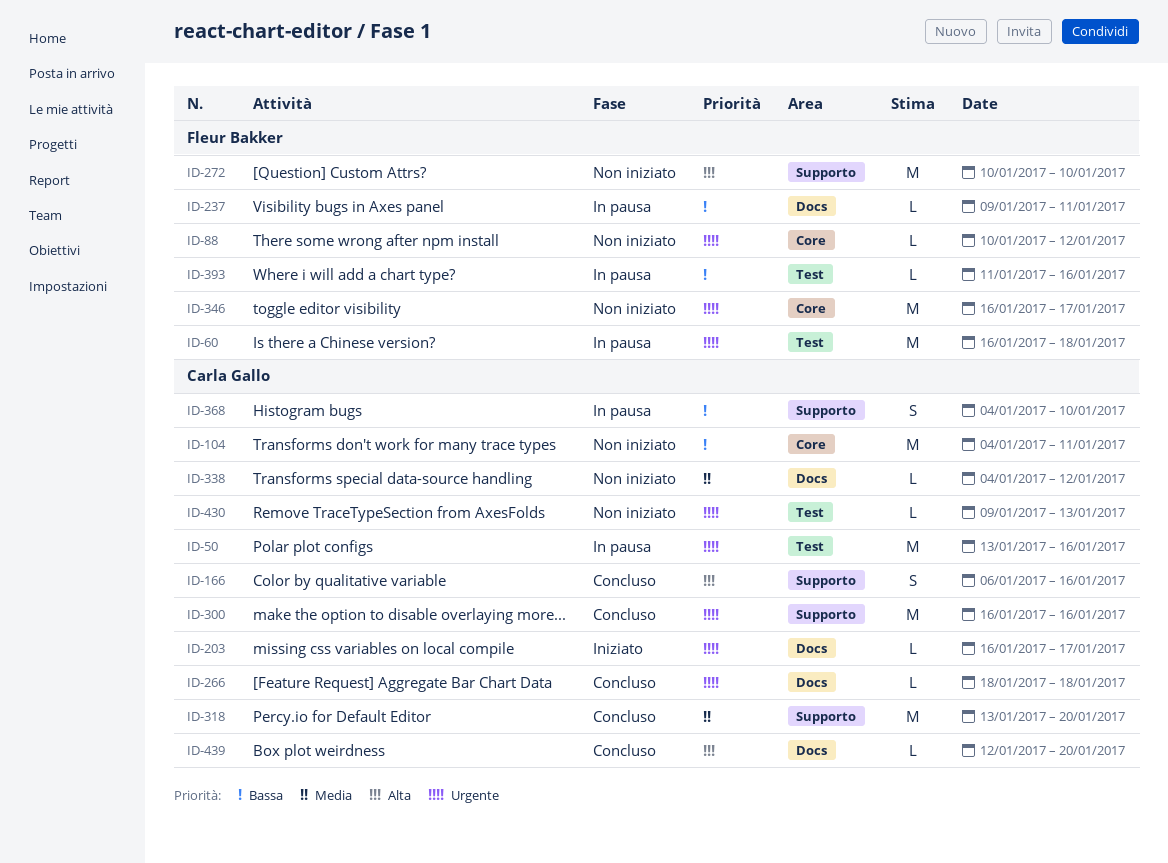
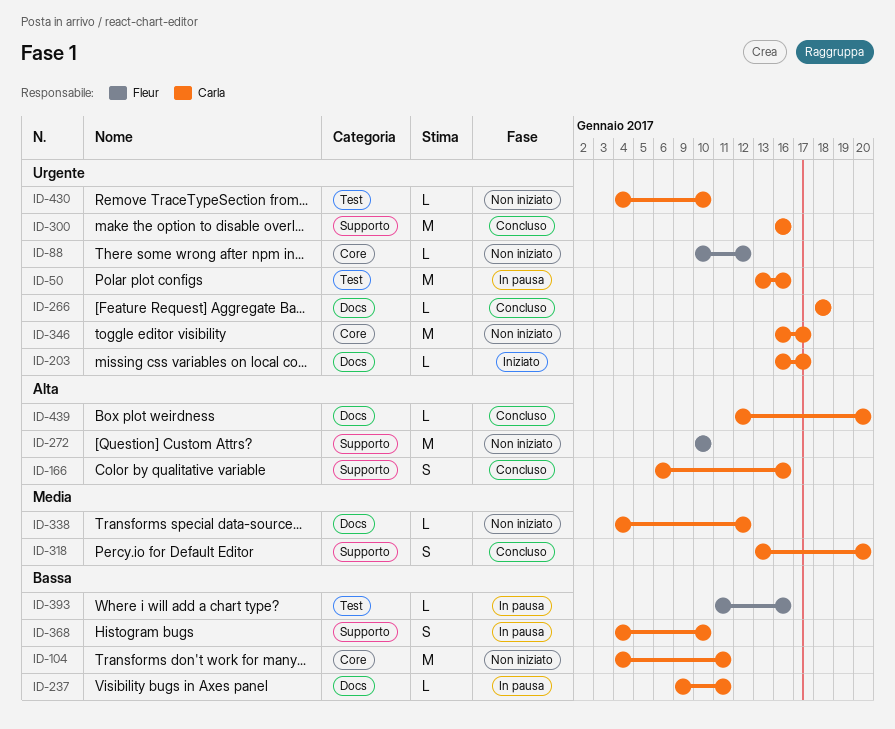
ID-60: present -> none
ID-237, owner: Fleur Bakker -> Carla Gallo
ID-318, estimate: M -> S
ID-346, owner: Fleur Bakker -> Carla Gallo
ID-430, start: Jan 9 -> Jan 4
ID-430, due: Jan 13 -> Jan 10

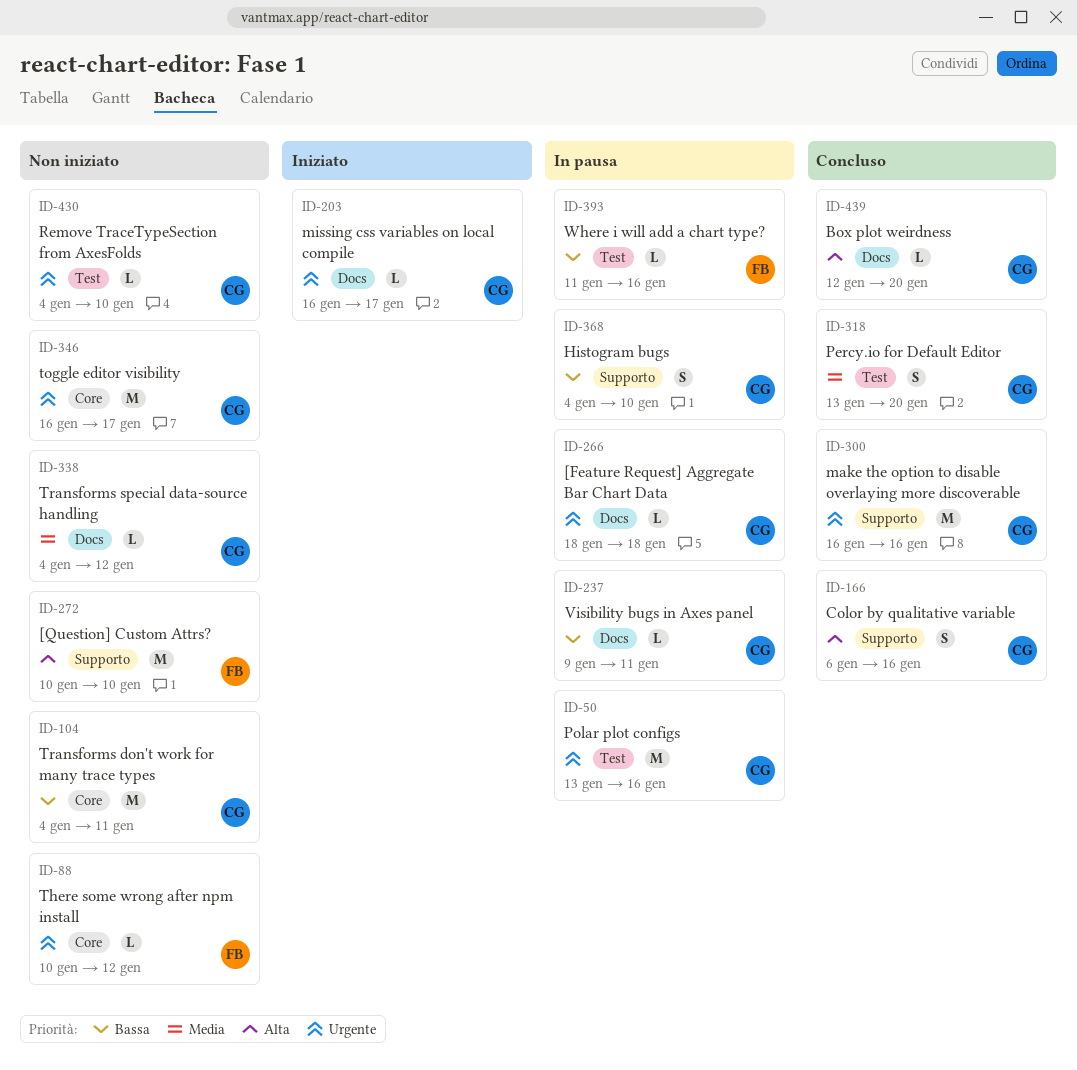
ID-266, status: Concluso -> In pausa
ID-318, label: Supporto -> Test

